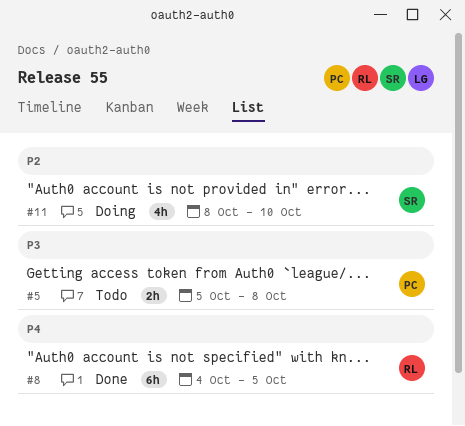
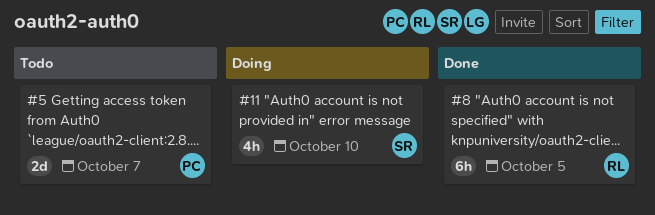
#5, estimate: 2h -> 2d
#5, due: Oct 8 -> Oct 7

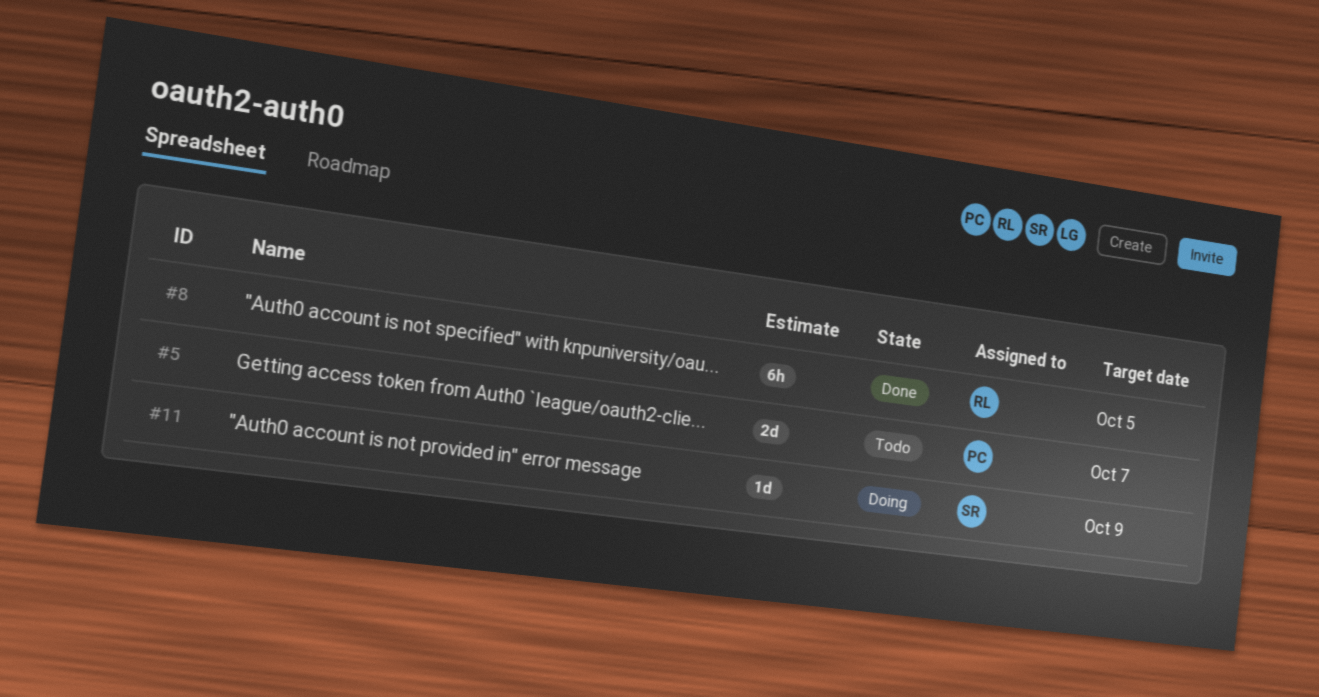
#11, estimate: 4h -> 1d
#11, due: Oct 10 -> Oct 9

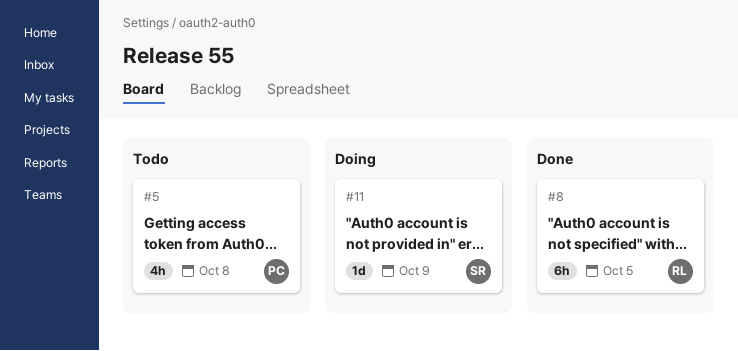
#5, estimate: 2d -> 4h
#5, due: Oct 7 -> Oct 8

